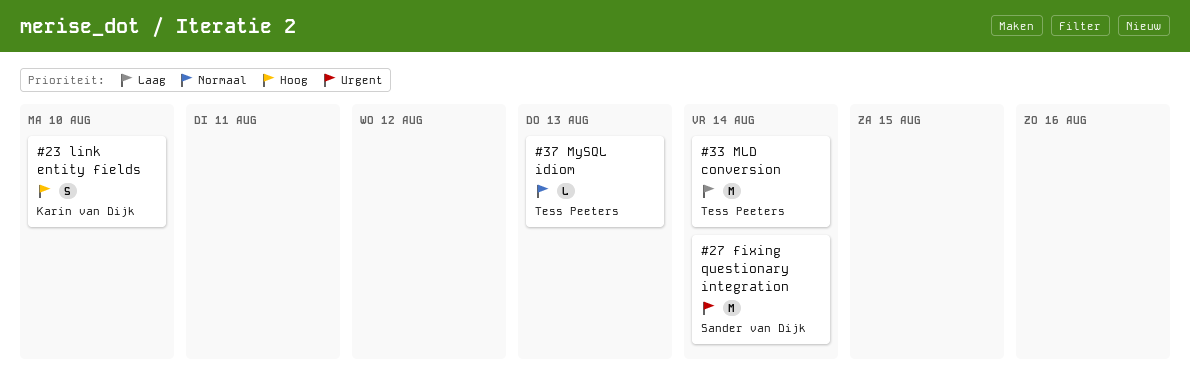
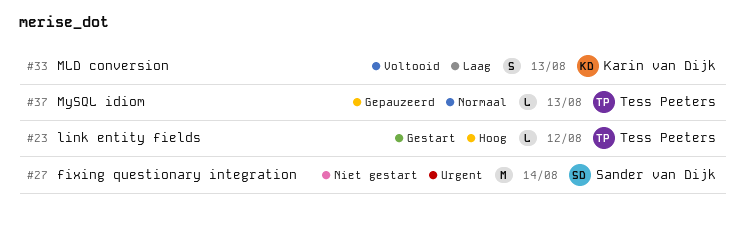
#23, owner: Karin van Dijk -> Tess Peeters
#23, estimate: S -> L
#23, due: Aug 10 -> Aug 12
#33, owner: Tess Peeters -> Karin van Dijk
#33, estimate: M -> S
#33, due: Aug 14 -> Aug 13

